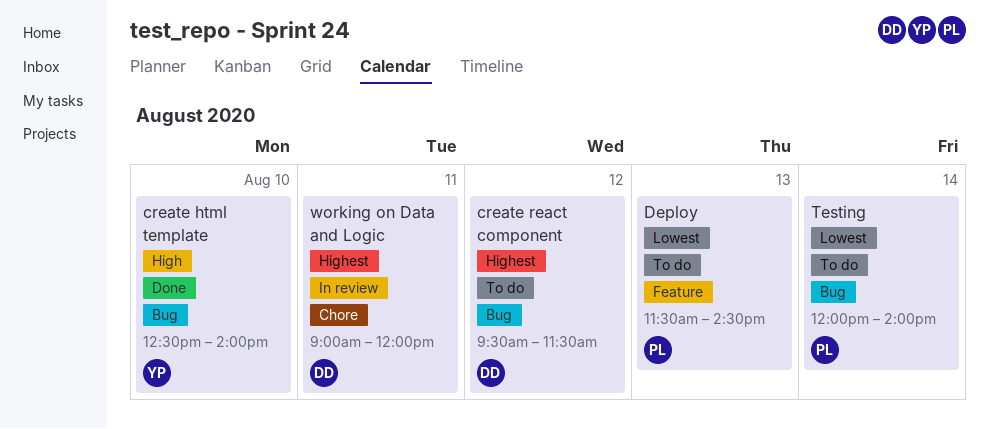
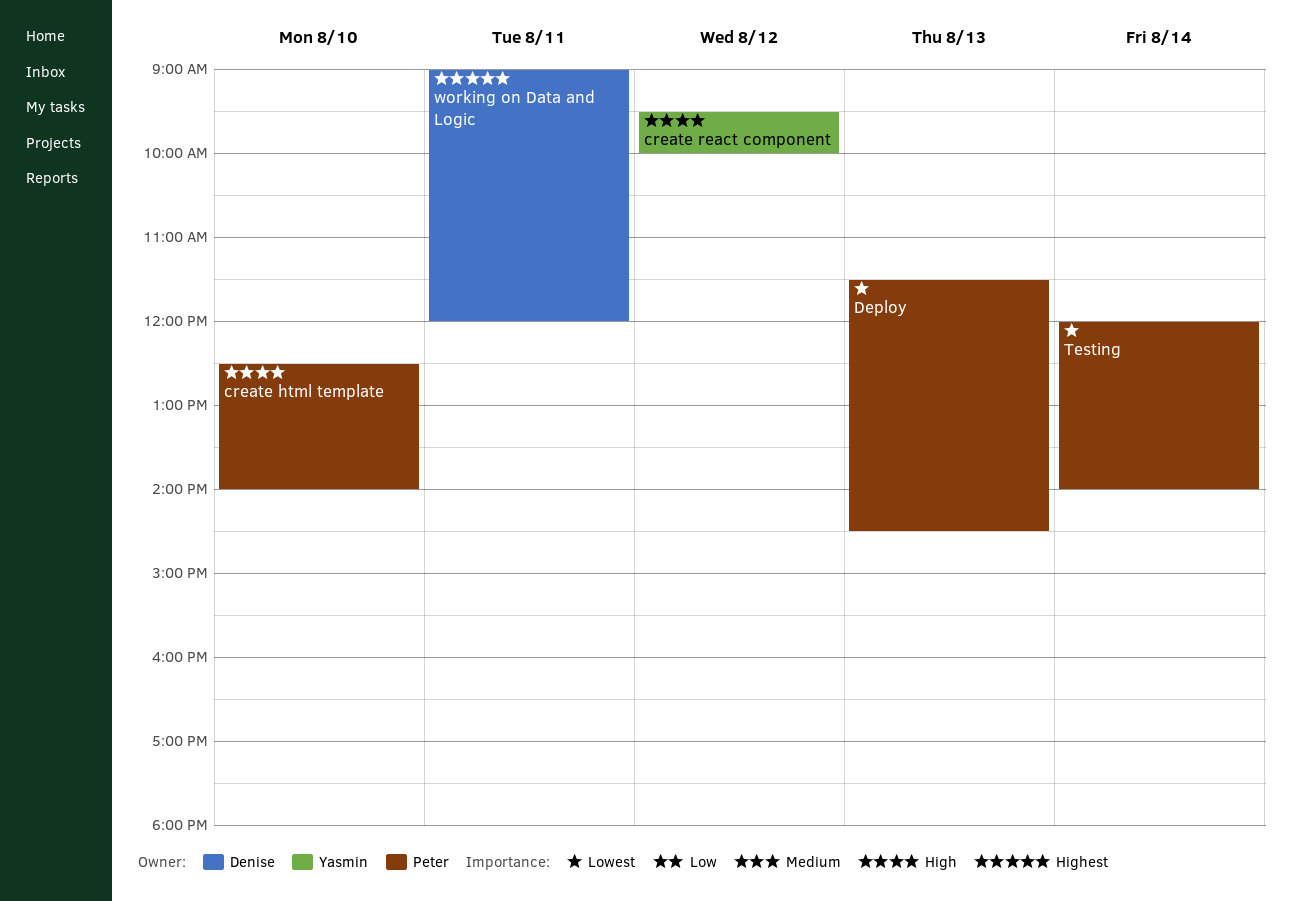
create html template, owner: Yasmin -> Peter
create react component, owner: Denise -> Yasmin
create react component, priority: Highest -> High
create react component, ends: 11:30 -> 10:00

